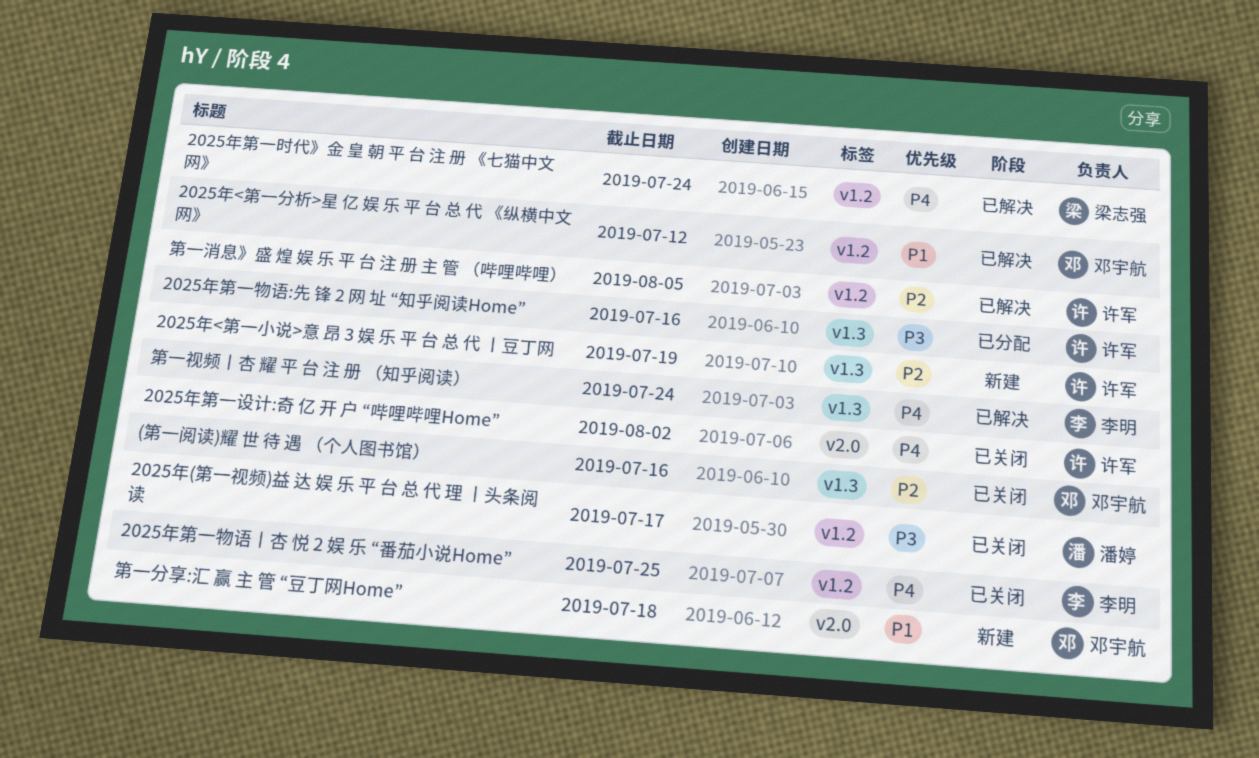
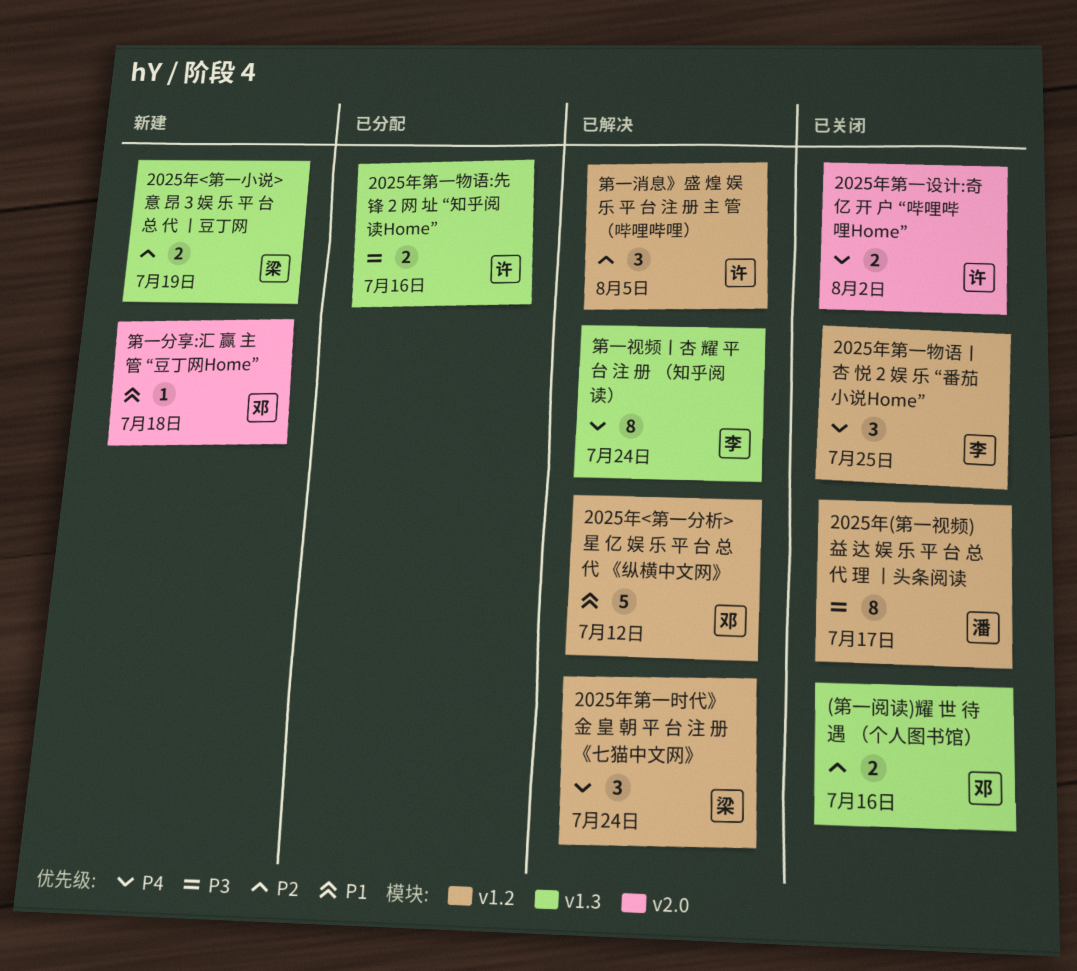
2025年<第一小说>意 昂 3 娱 乐 平 台 总 代 丨豆丁网, owner: 许军 -> 梁志强

